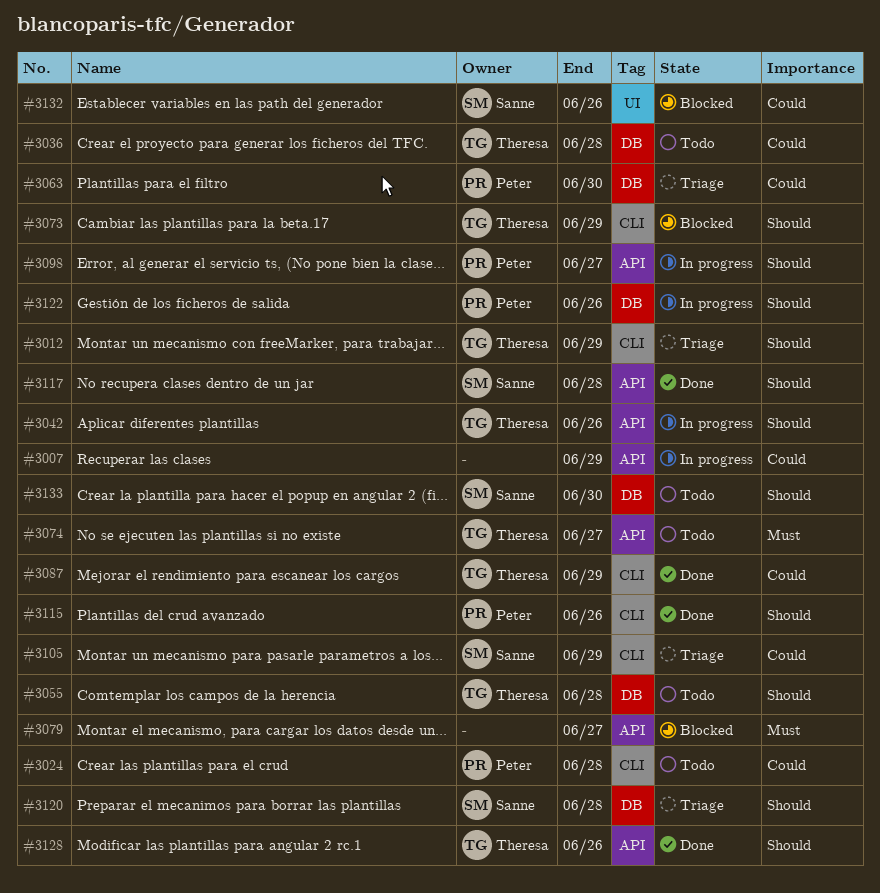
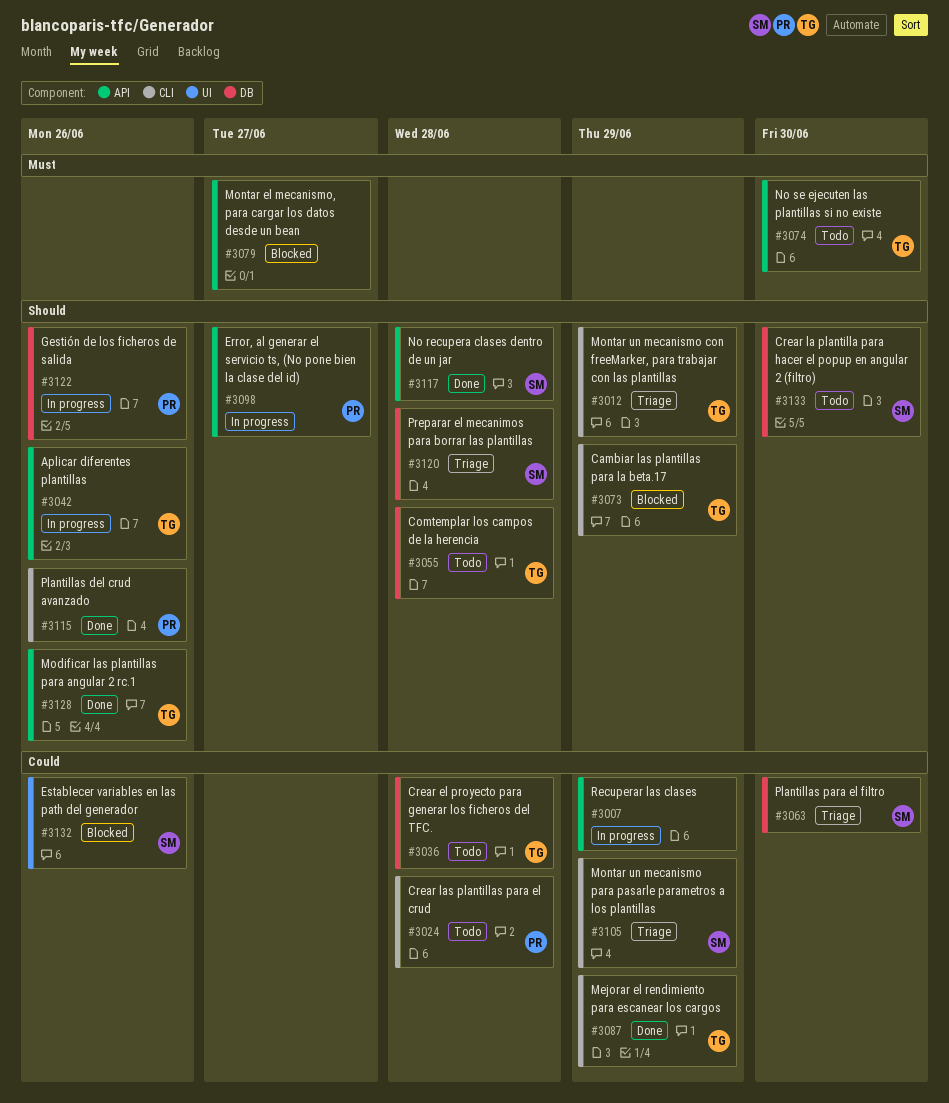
#3063, owner: Peter -> Sanne
#3074, due: Jun 27 -> Jun 30

